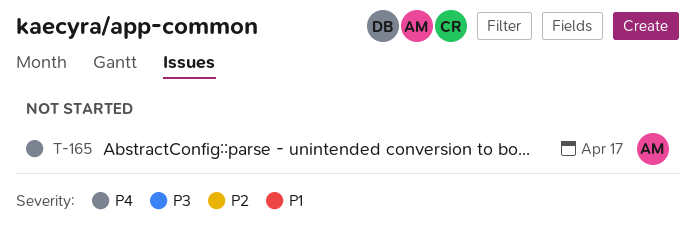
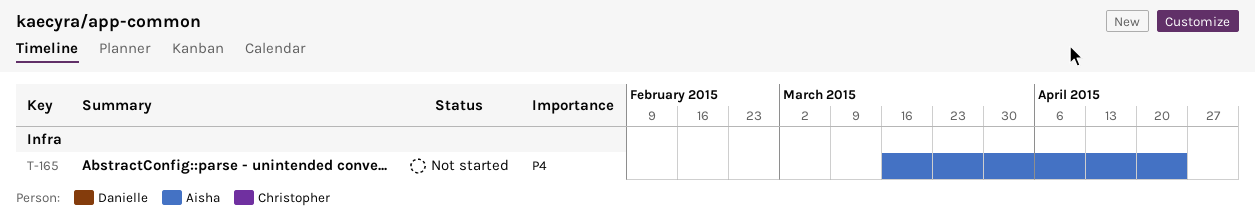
T-165, due: Apr 17 -> Apr 24

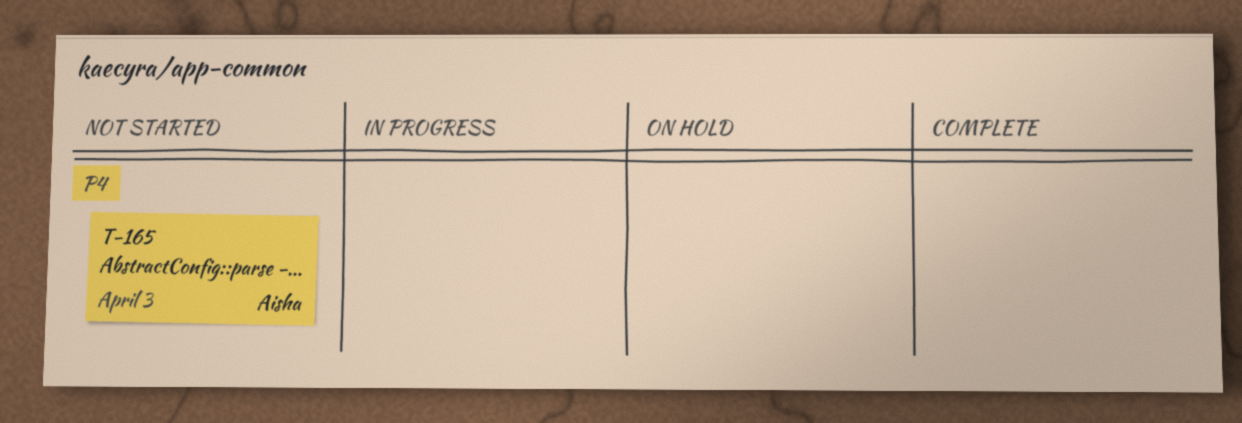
T-165, due: Apr 24 -> Apr 3

